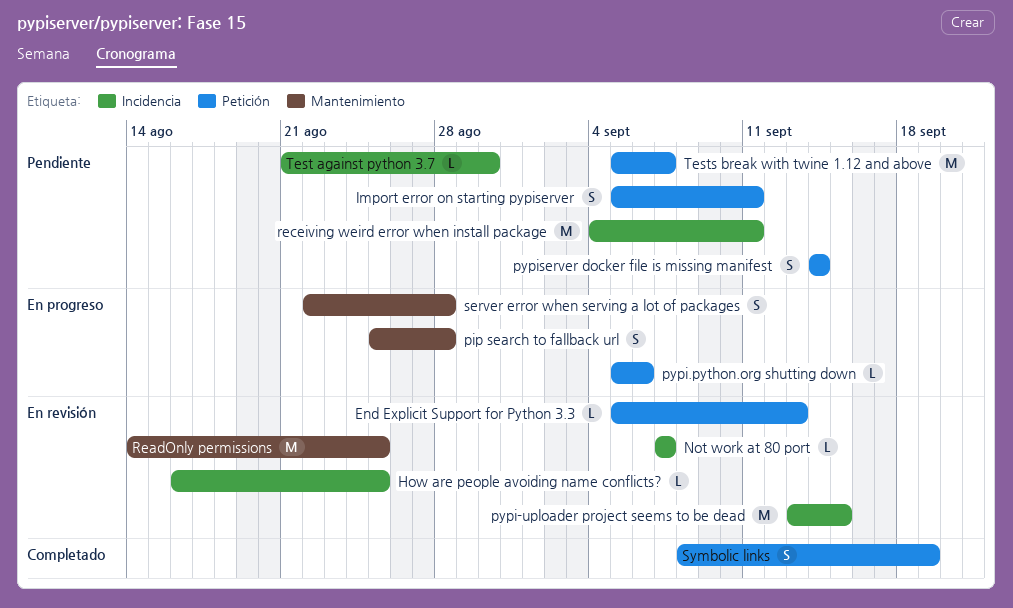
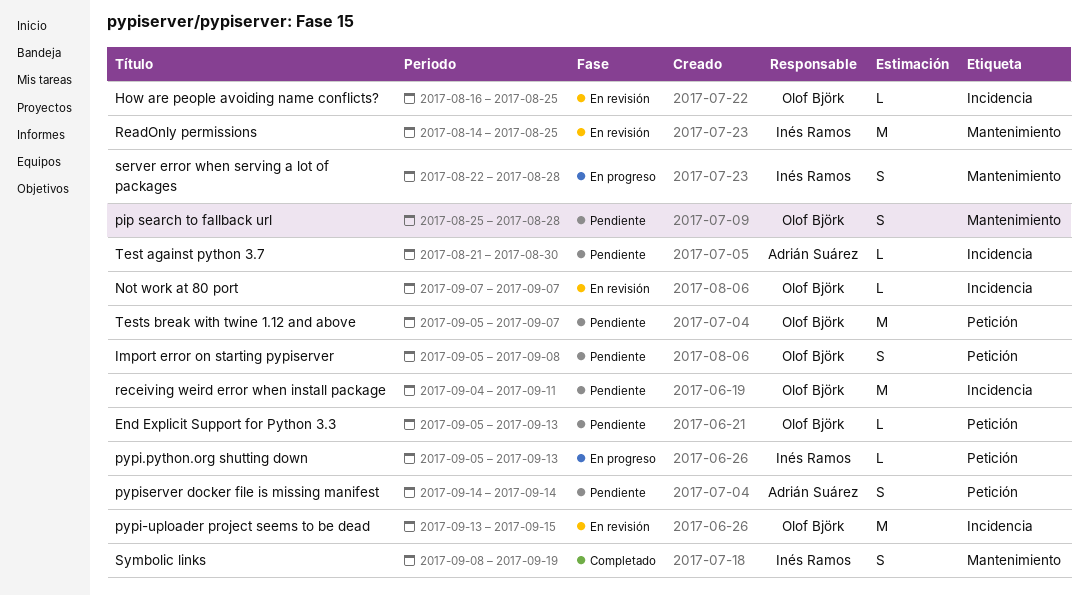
End Explicit Support for Python 3.3, status: En revisión -> Pendiente
Import error on starting pypiserver, due: Sep 11 -> Sep 8
pip search to fallback url, status: En progreso -> Pendiente
pypi.python.org shutting down, due: Sep 6 -> Sep 13
Symbolic links, label: Petición -> Mantenimiento

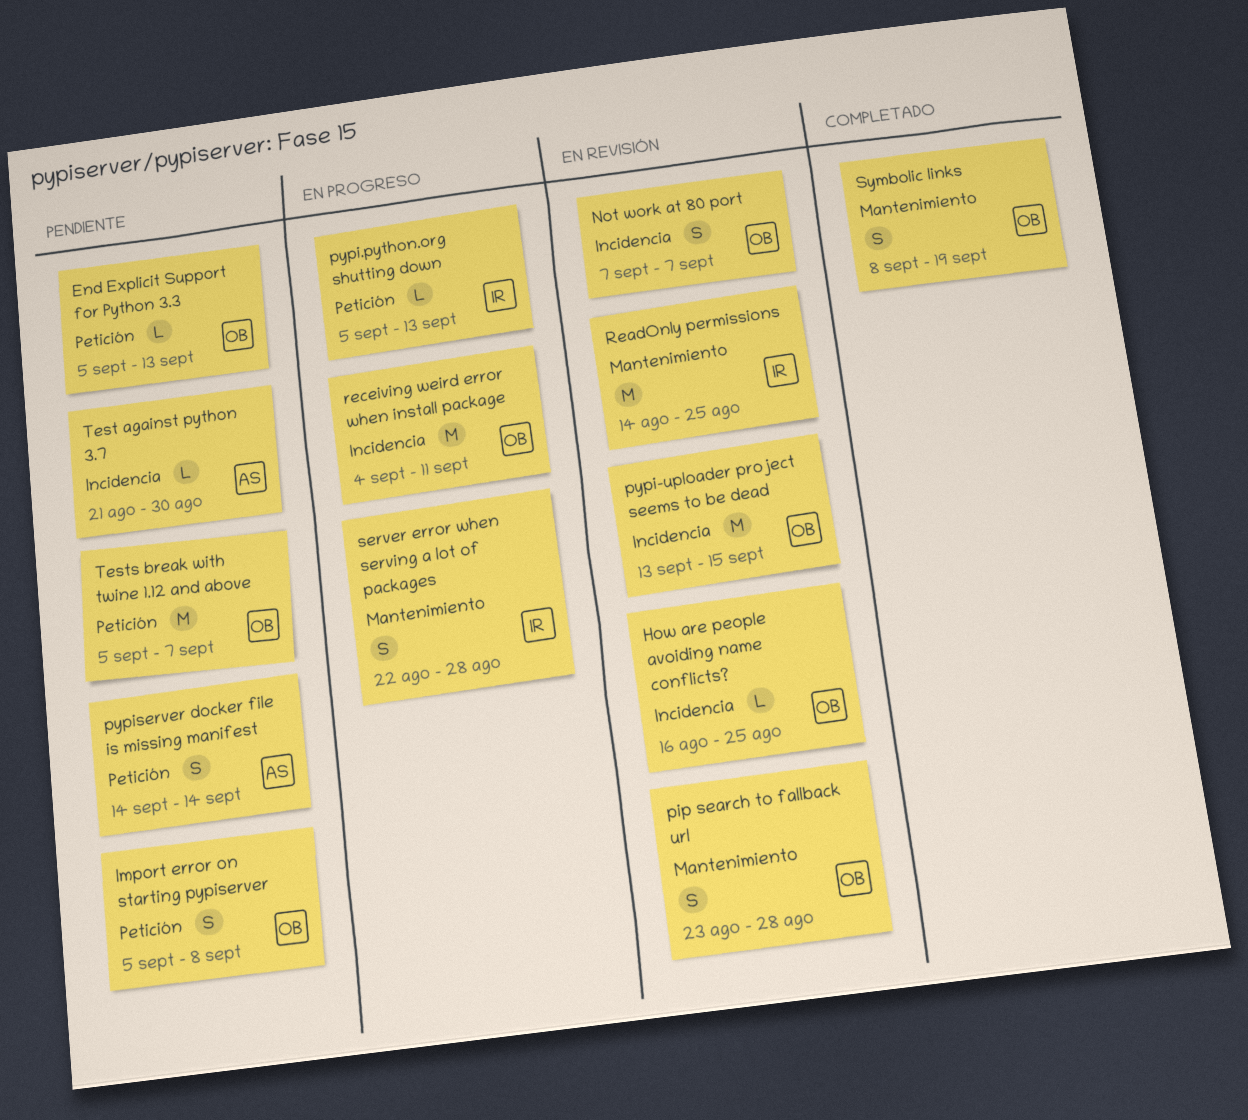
Not work at 80 port, estimate: L -> S
pip search to fallback url, status: Pendiente -> En revisión
pip search to fallback url, start: Aug 25 -> Aug 23
receiving weird error when install package, status: Pendiente -> En progreso
Symbolic links, owner: Inés Ramos -> Olof Björk

